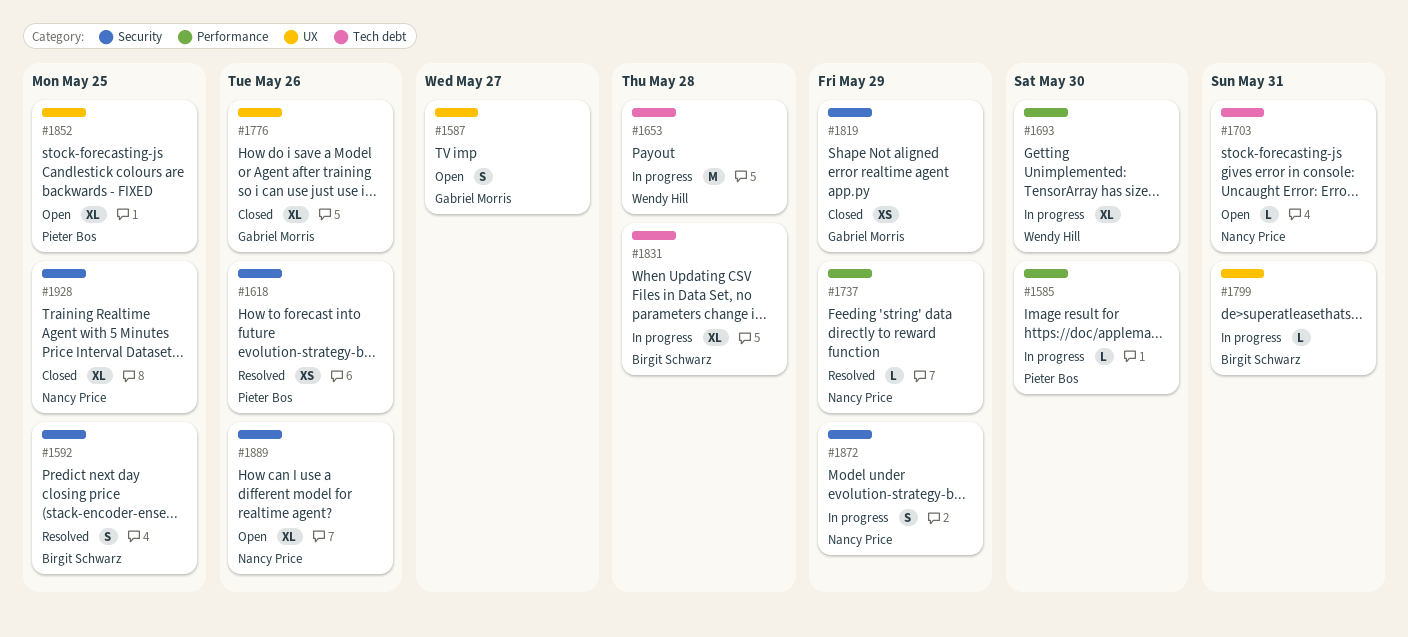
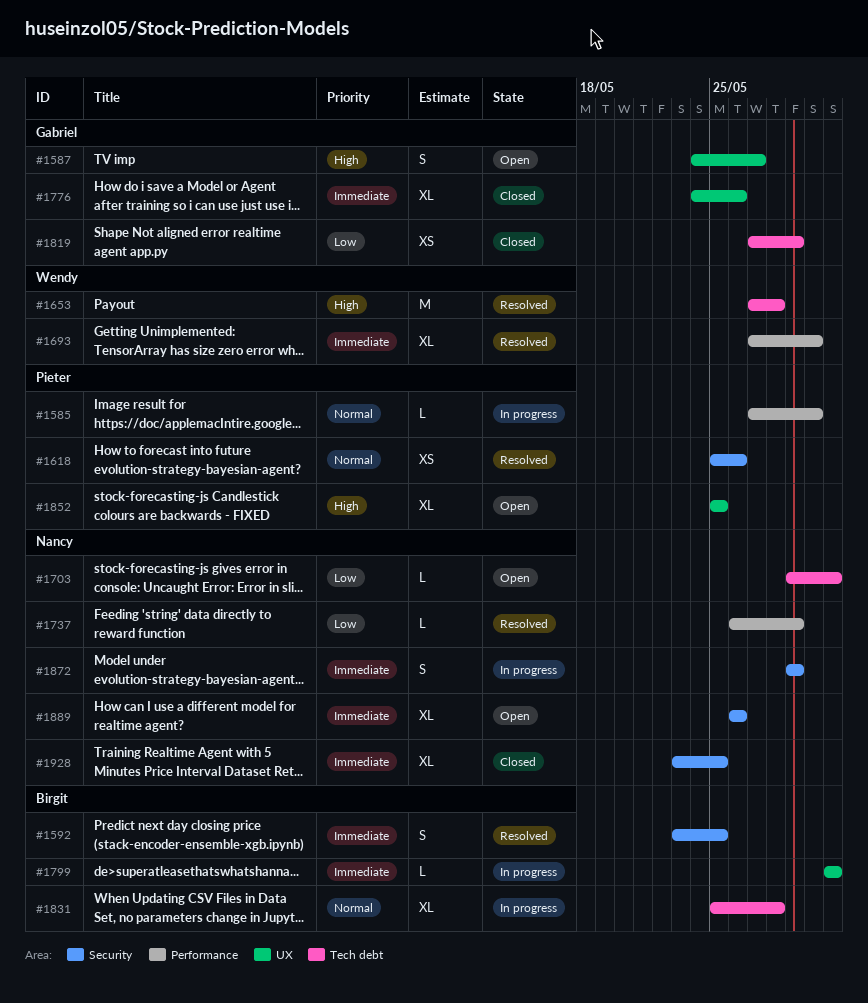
#1653, status: In progress -> Resolved
#1693, status: In progress -> Resolved
#1819, label: Security -> Tech debt

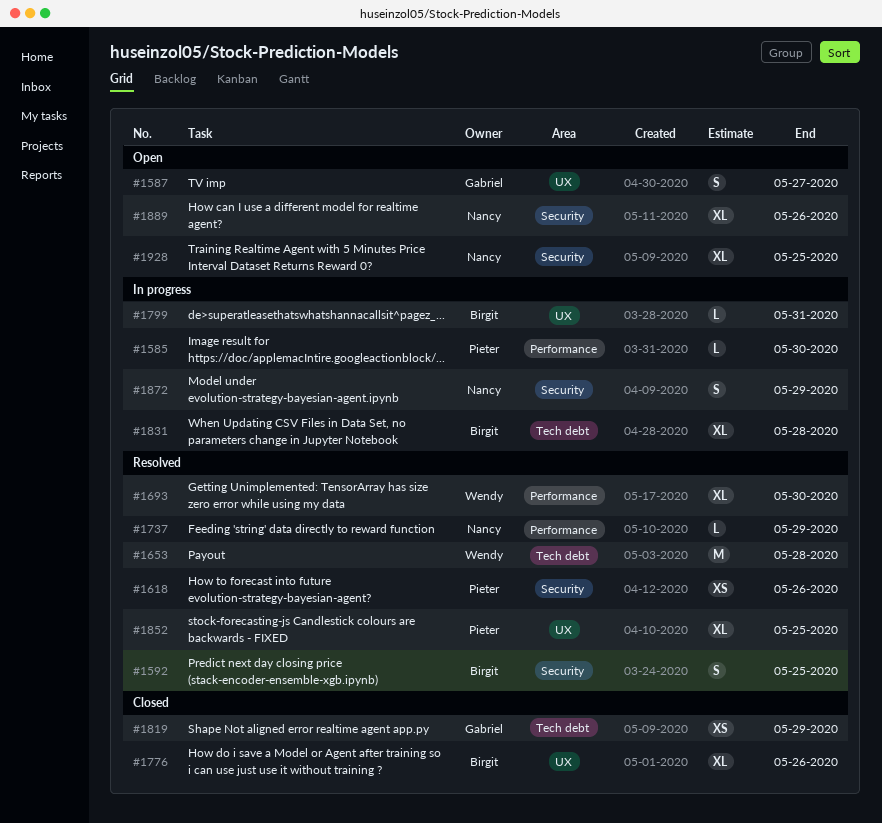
#1703: present -> none
#1776, owner: Gabriel -> Birgit
#1852, status: Open -> Resolved
#1928, status: Closed -> Open

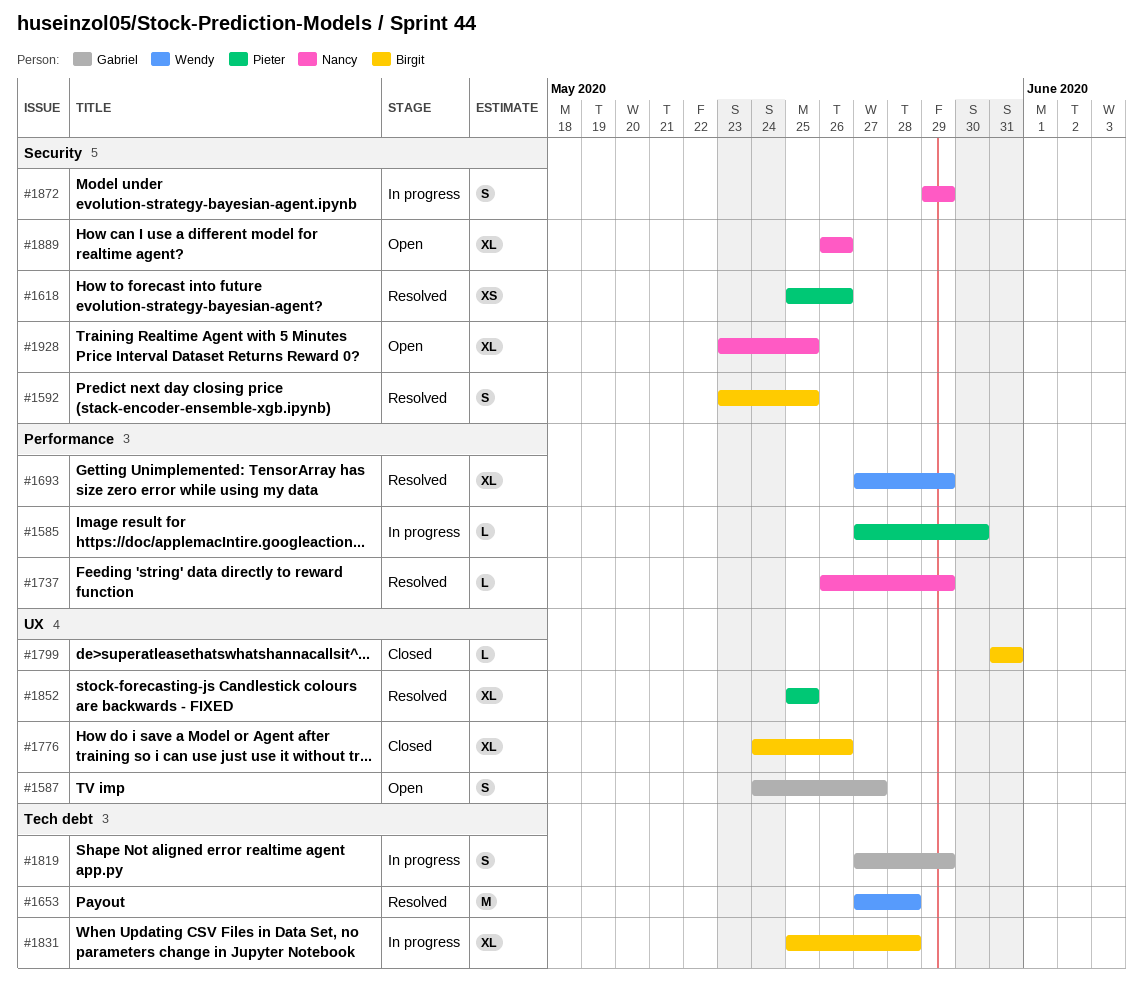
#1693, due: May 30 -> May 29
#1799, status: In progress -> Closed
#1819, status: Closed -> In progress
#1819, estimate: XS -> S

